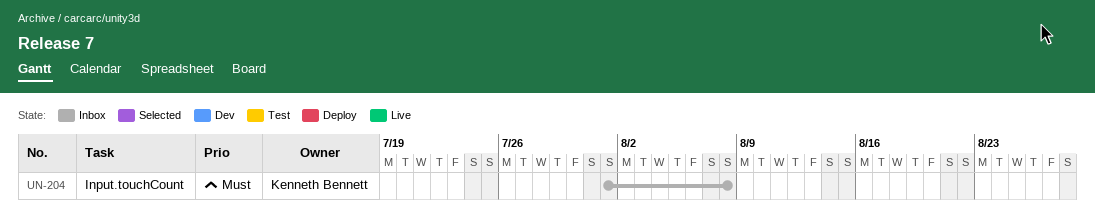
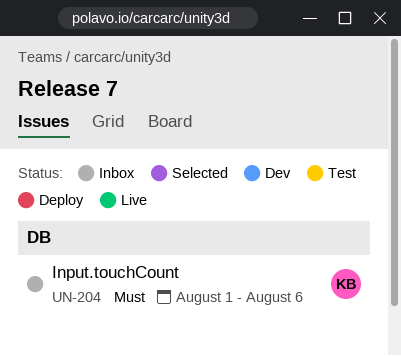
UN-204, due: Aug 8 -> Aug 6

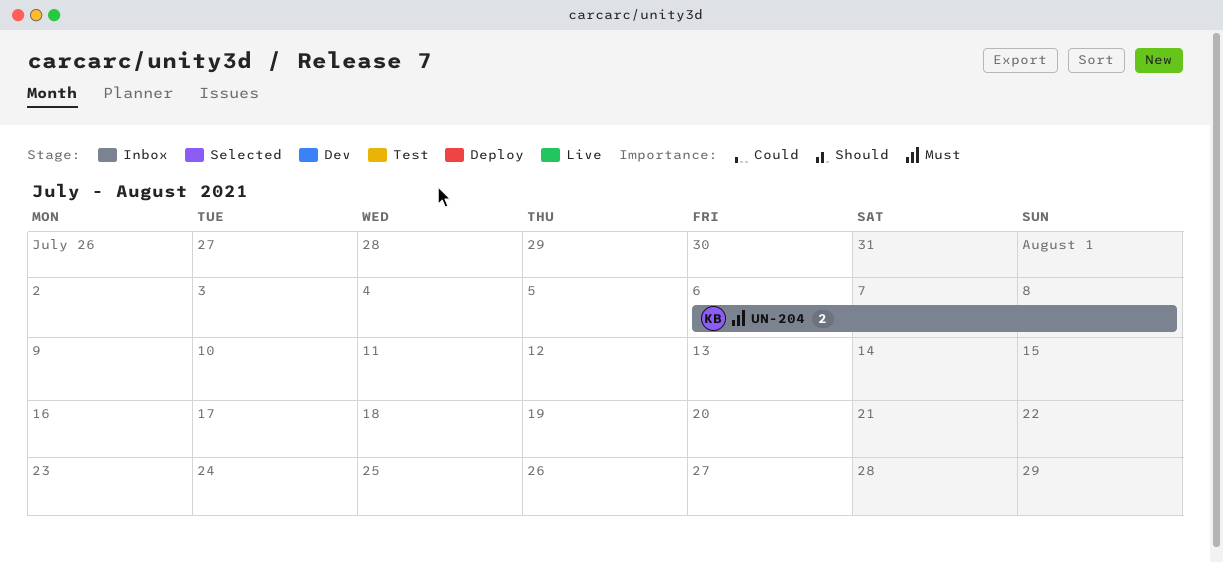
UN-204, start: Aug 1 -> Aug 6
UN-204, due: Aug 6 -> Aug 8

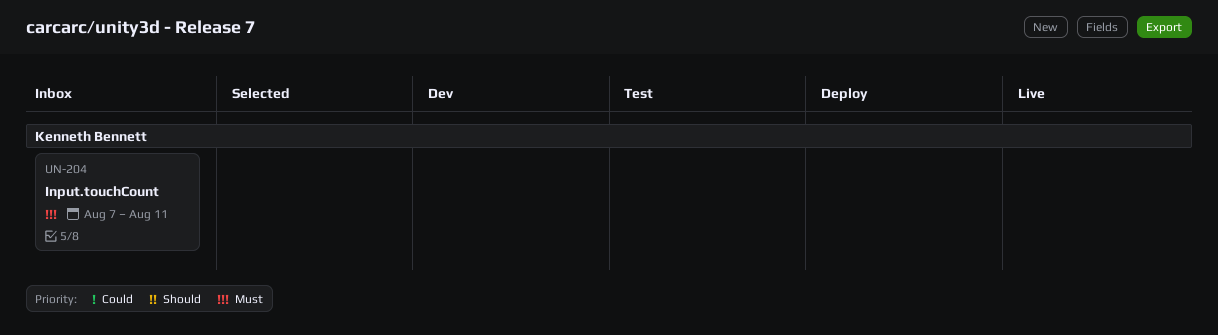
UN-204, start: Aug 6 -> Aug 7
UN-204, due: Aug 8 -> Aug 11

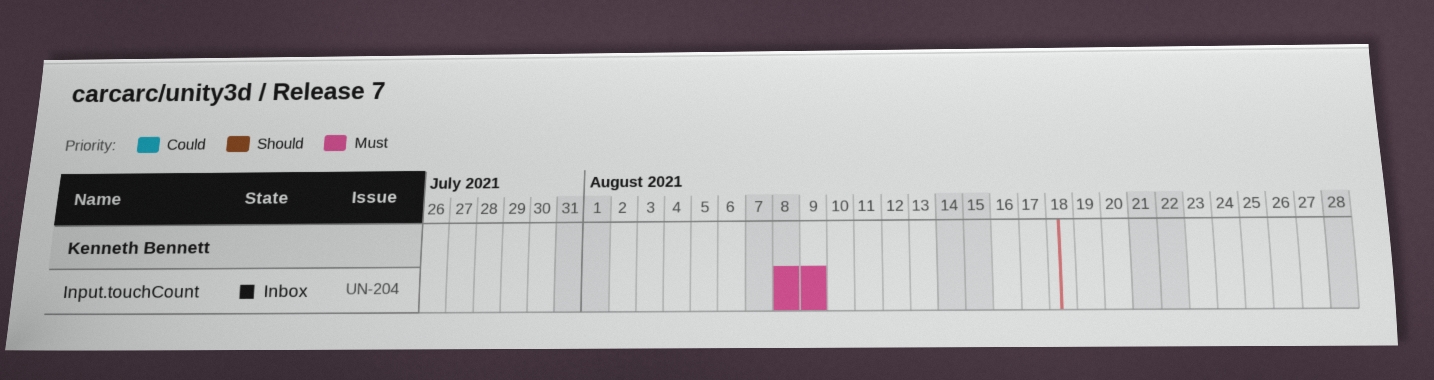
UN-204, start: Aug 7 -> Aug 8
UN-204, due: Aug 11 -> Aug 9

